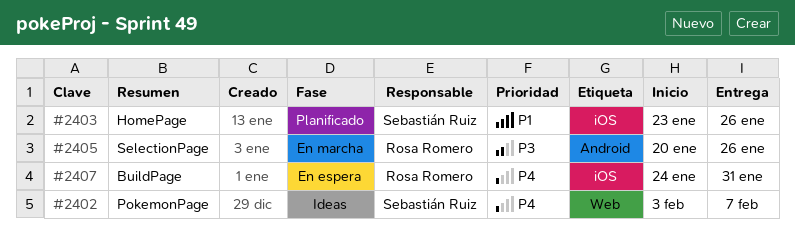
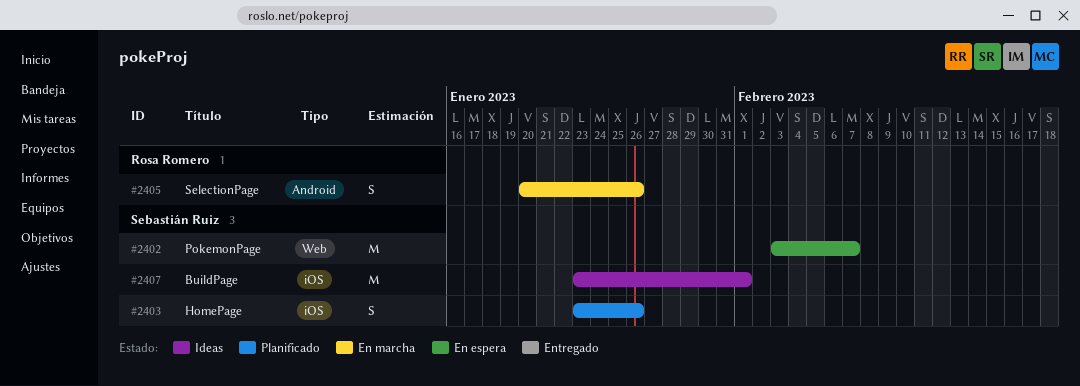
#2402, status: Ideas -> En espera
#2407, status: En espera -> Ideas
#2407, owner: Rosa Romero -> Sebastián Ruiz
#2407, start: Jan 24 -> Jan 23
#2407, due: Jan 31 -> Feb 1

